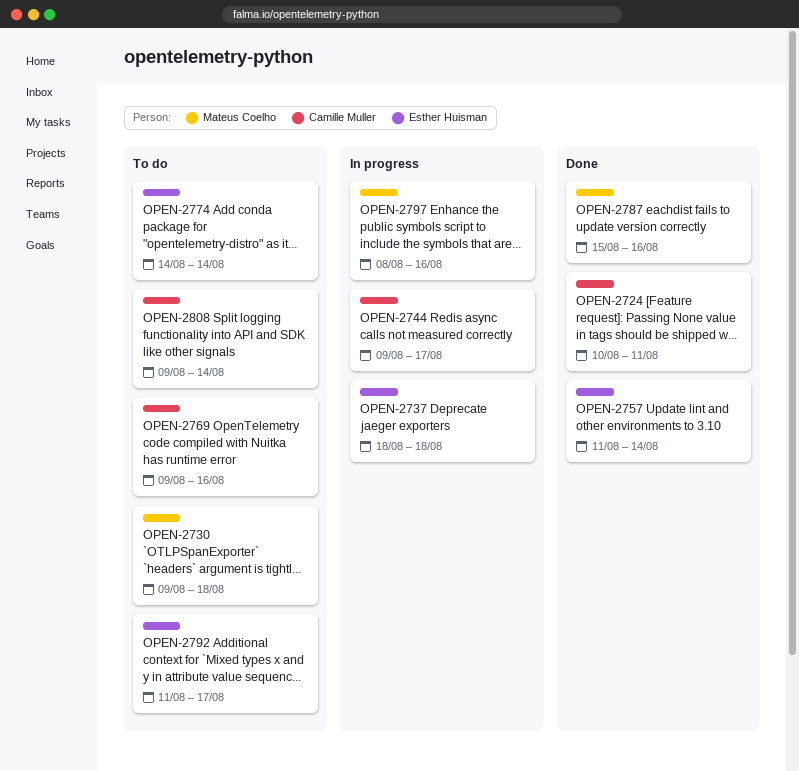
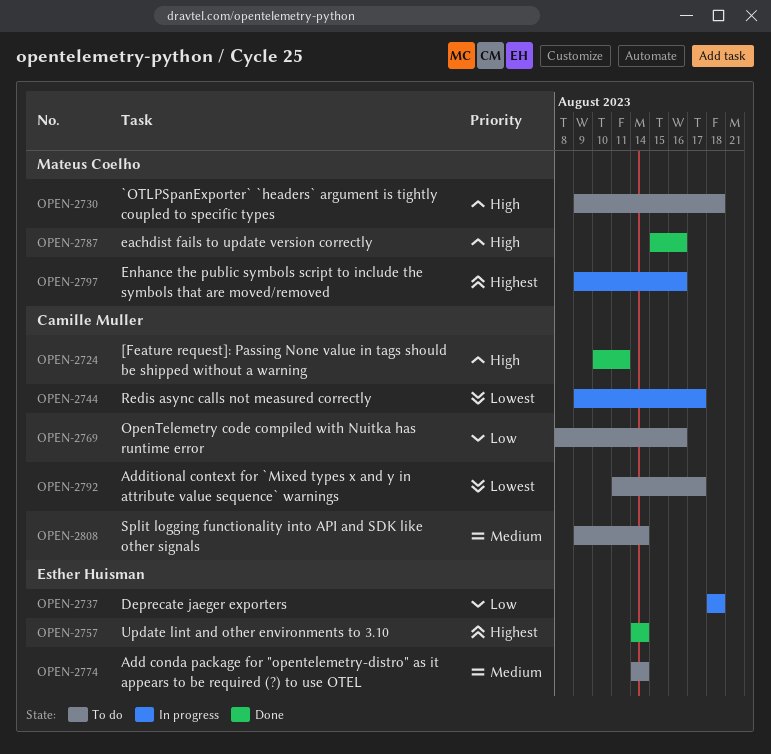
OPEN-2757, start: Aug 11 -> Aug 14
OPEN-2769, start: Aug 9 -> Aug 8
OPEN-2792, owner: Esther Huisman -> Camille Muller
OPEN-2797, start: Aug 8 -> Aug 9

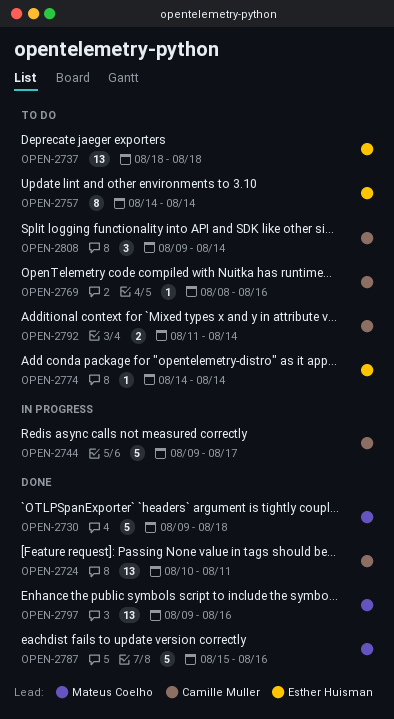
OPEN-2730, status: To do -> Done
OPEN-2737, status: In progress -> To do
OPEN-2757, status: Done -> To do
OPEN-2792, due: Aug 17 -> Aug 14
OPEN-2797, status: In progress -> Done

